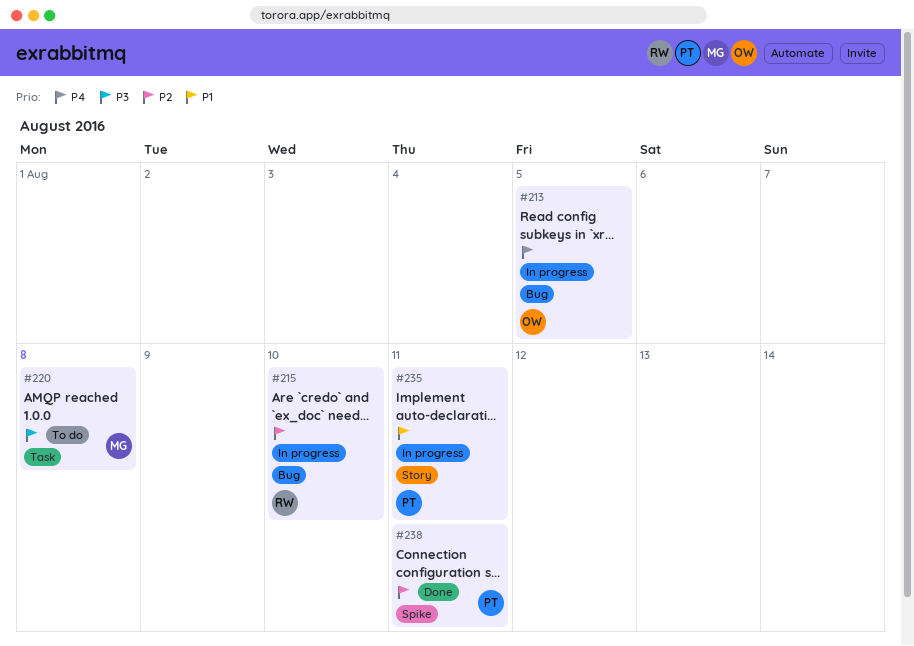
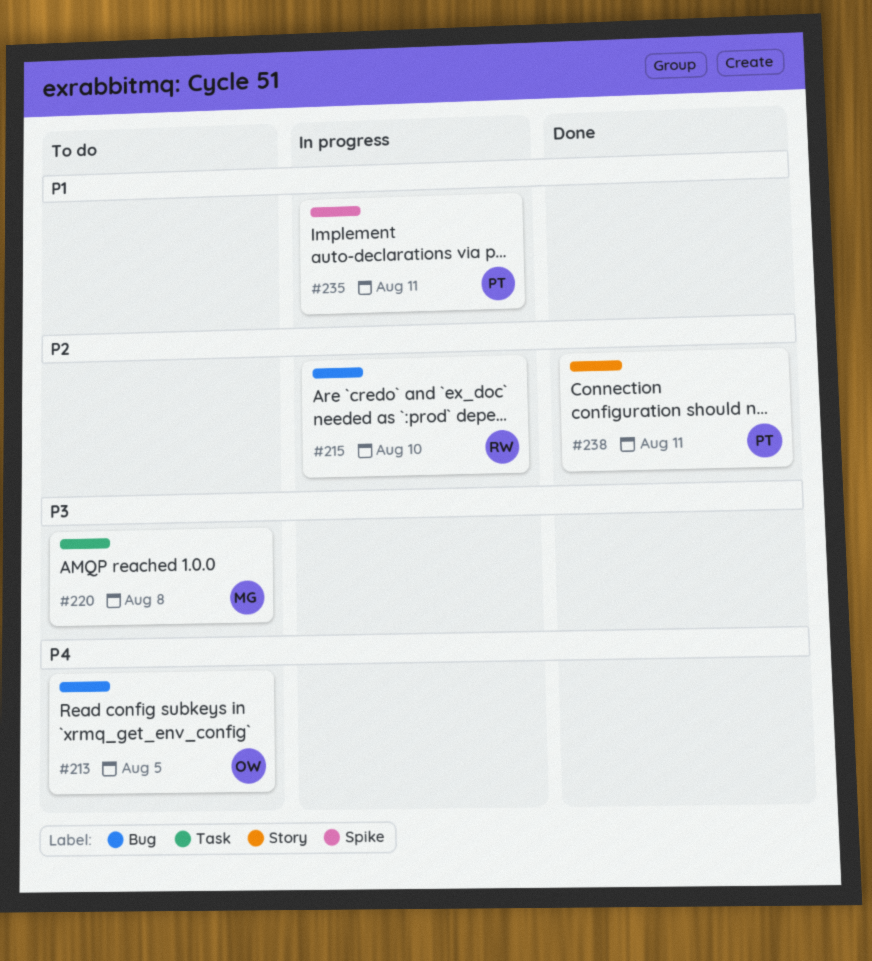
#213, status: In progress -> To do
#235, label: Story -> Spike
#238, label: Spike -> Story

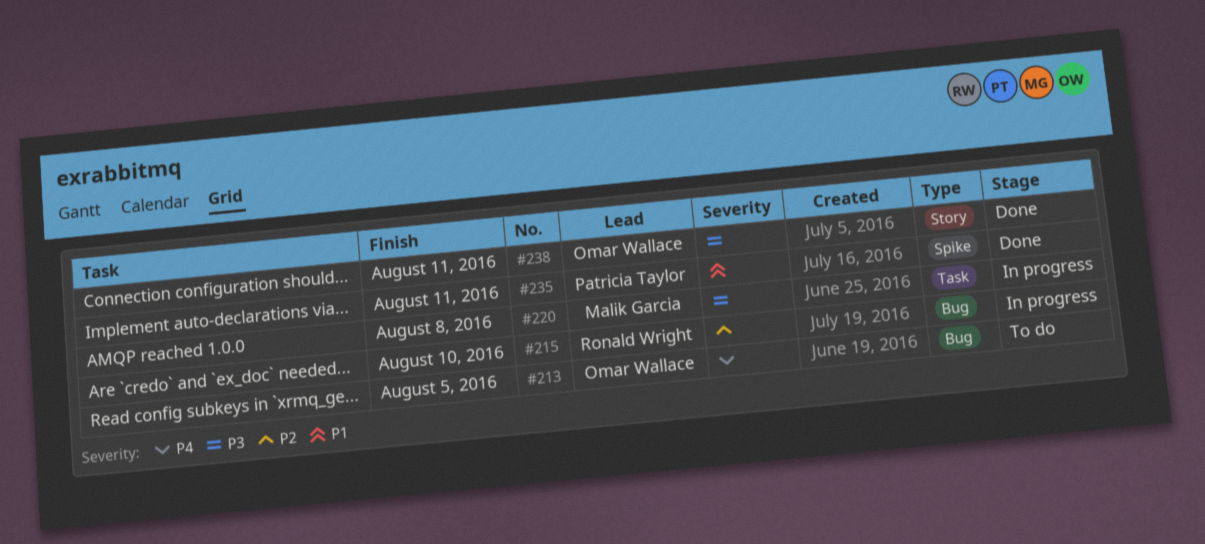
#220, status: To do -> In progress
#235, status: In progress -> Done
#238, owner: Patricia Taylor -> Omar Wallace
#238, priority: P2 -> P3

